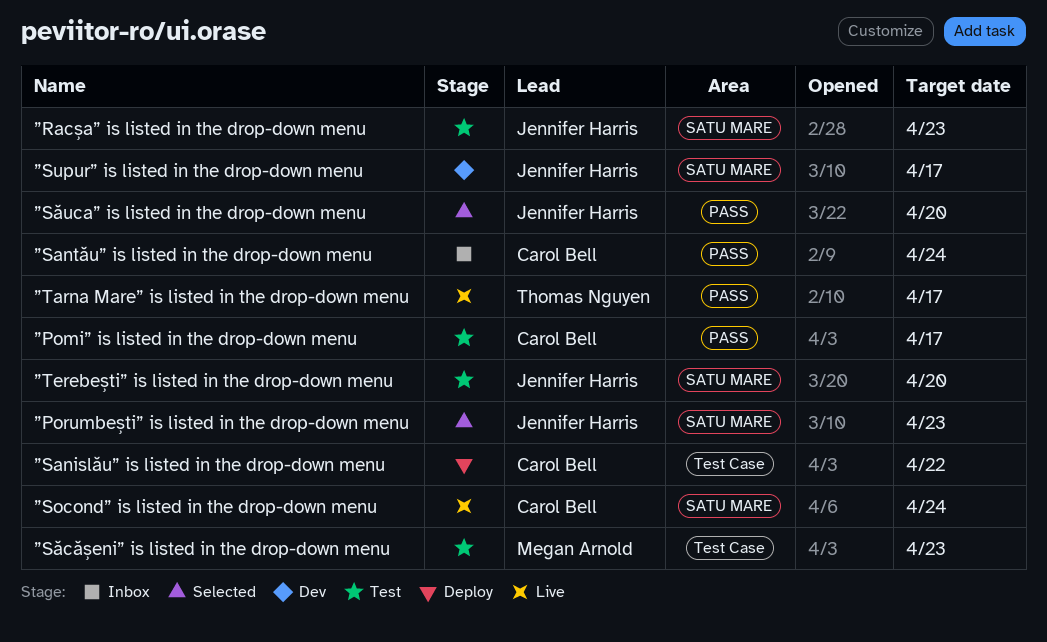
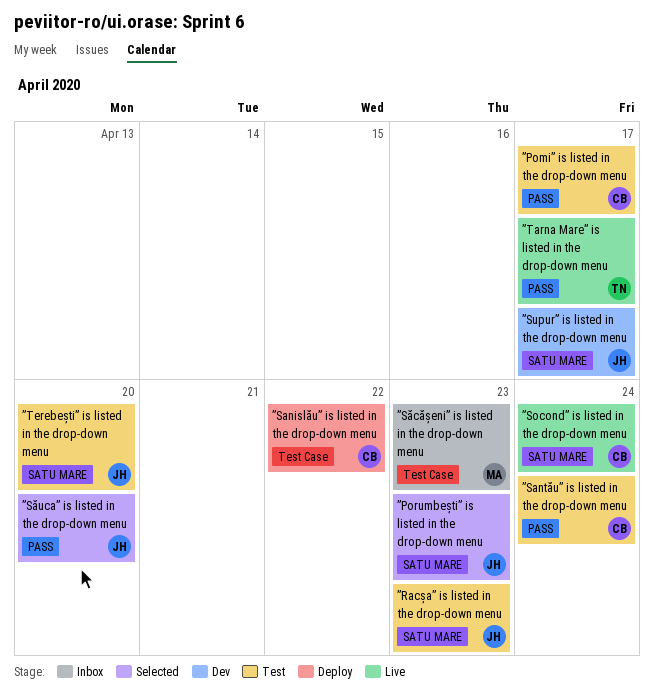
”Santău” is listed in the drop-down menu, status: Inbox -> Test
”Săcășeni” is listed in the drop-down menu, status: Test -> Inbox

